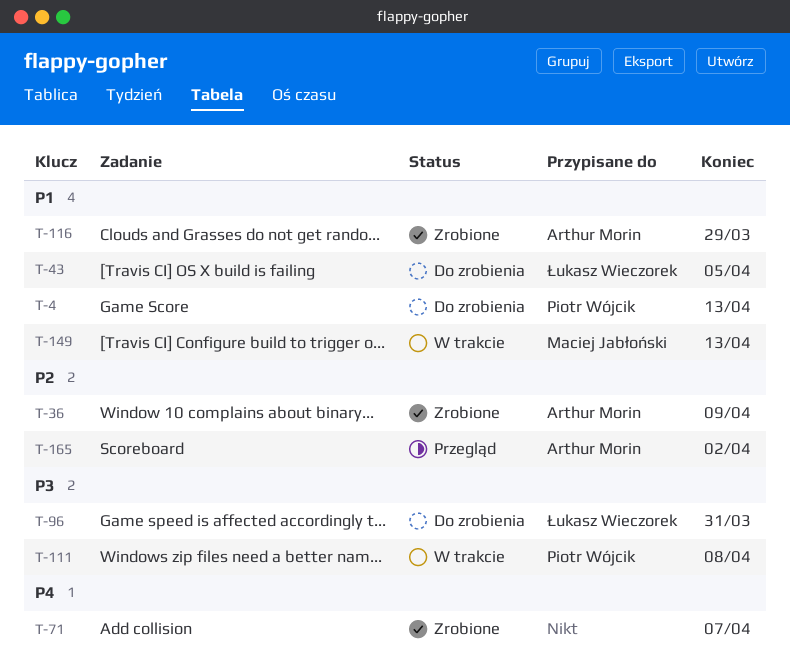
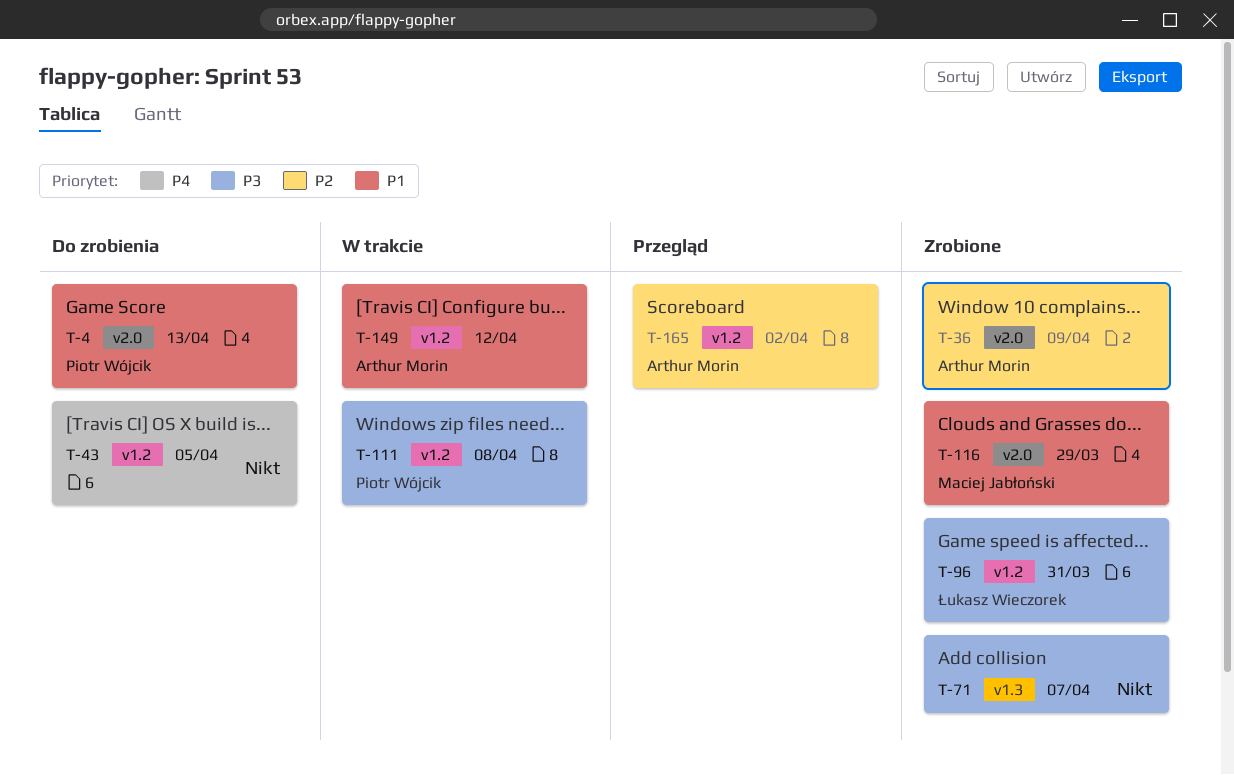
T-43, owner: Łukasz Wieczorek -> none
T-43, priority: P1 -> P4
T-71, priority: P4 -> P3
T-96, status: Do zrobienia -> Zrobione
T-116, owner: Arthur Morin -> Maciej Jabłoński
T-149, owner: Maciej Jabłoński -> Arthur Morin
T-149, due: Apr 13 -> Apr 12

